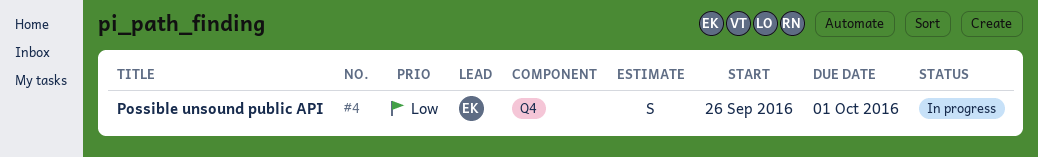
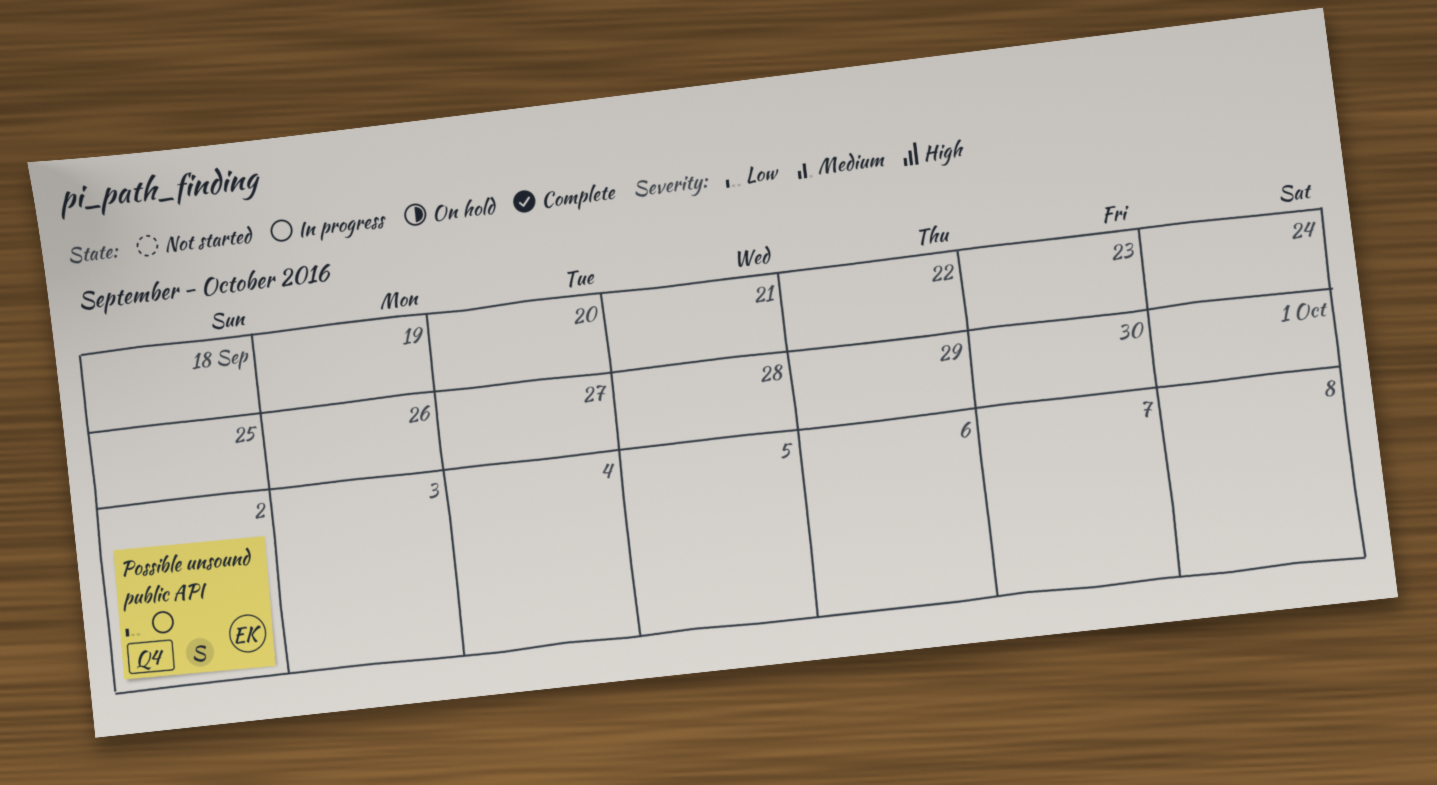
Possible unsound public API, due: Oct 1 -> Oct 2

